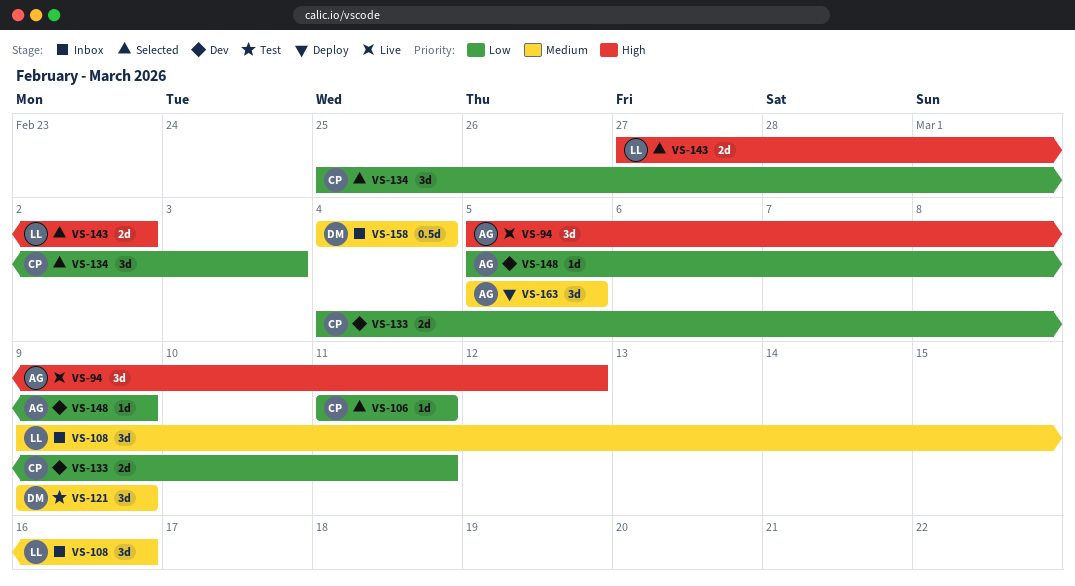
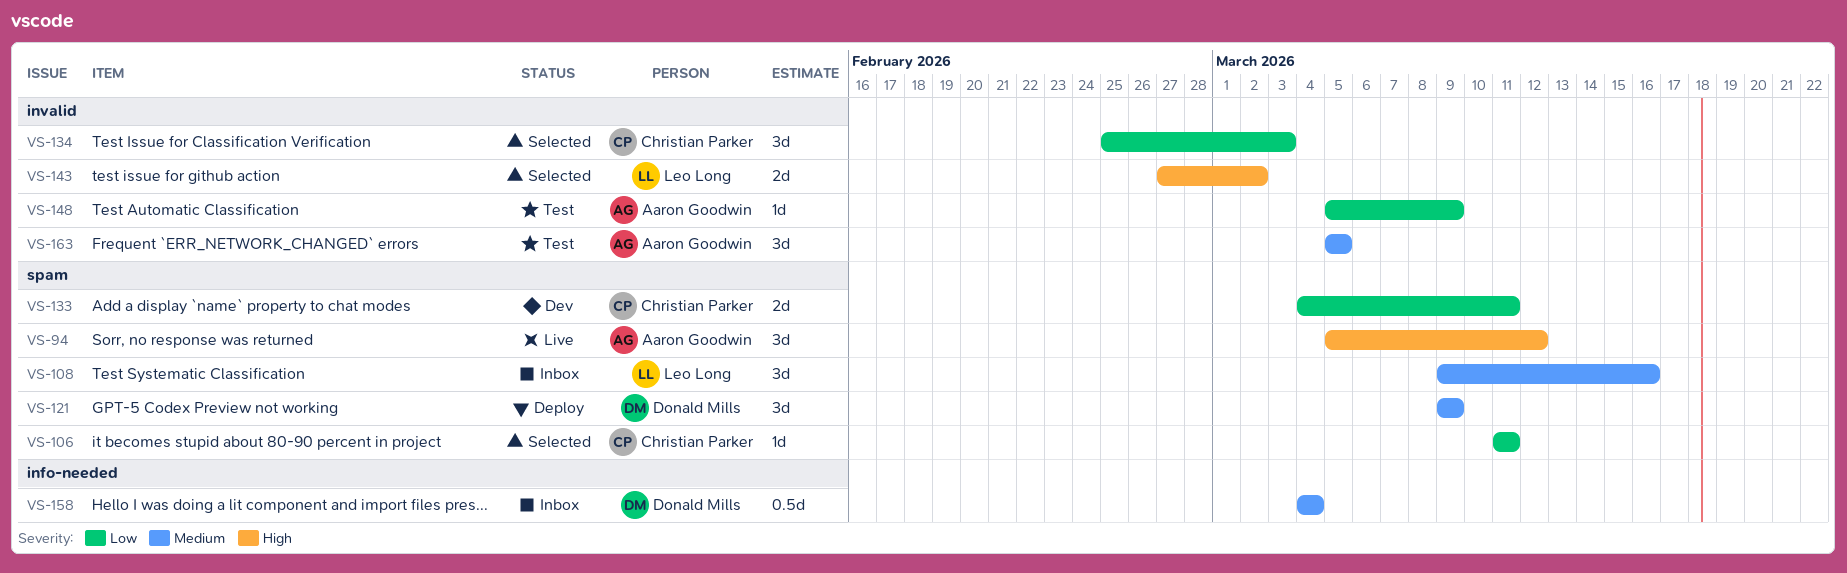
VS-121, status: Test -> Deploy
VS-148, status: Dev -> Test
VS-163, status: Deploy -> Test

